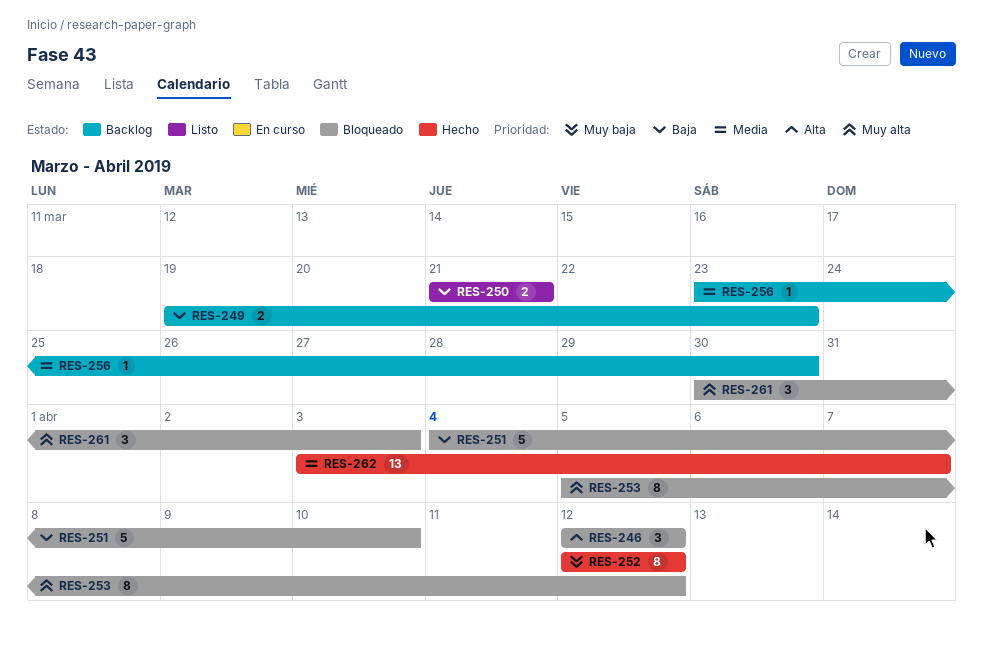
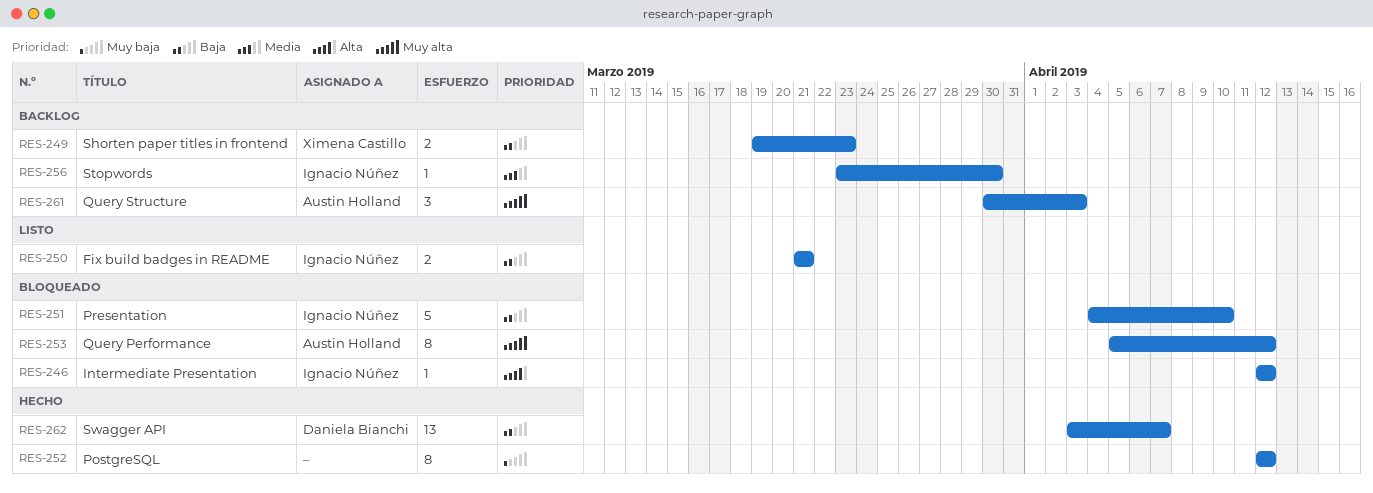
RES-246, estimate: 3 -> 1
RES-261, status: Bloqueado -> Backlog
RES-262, priority: Media -> Baja

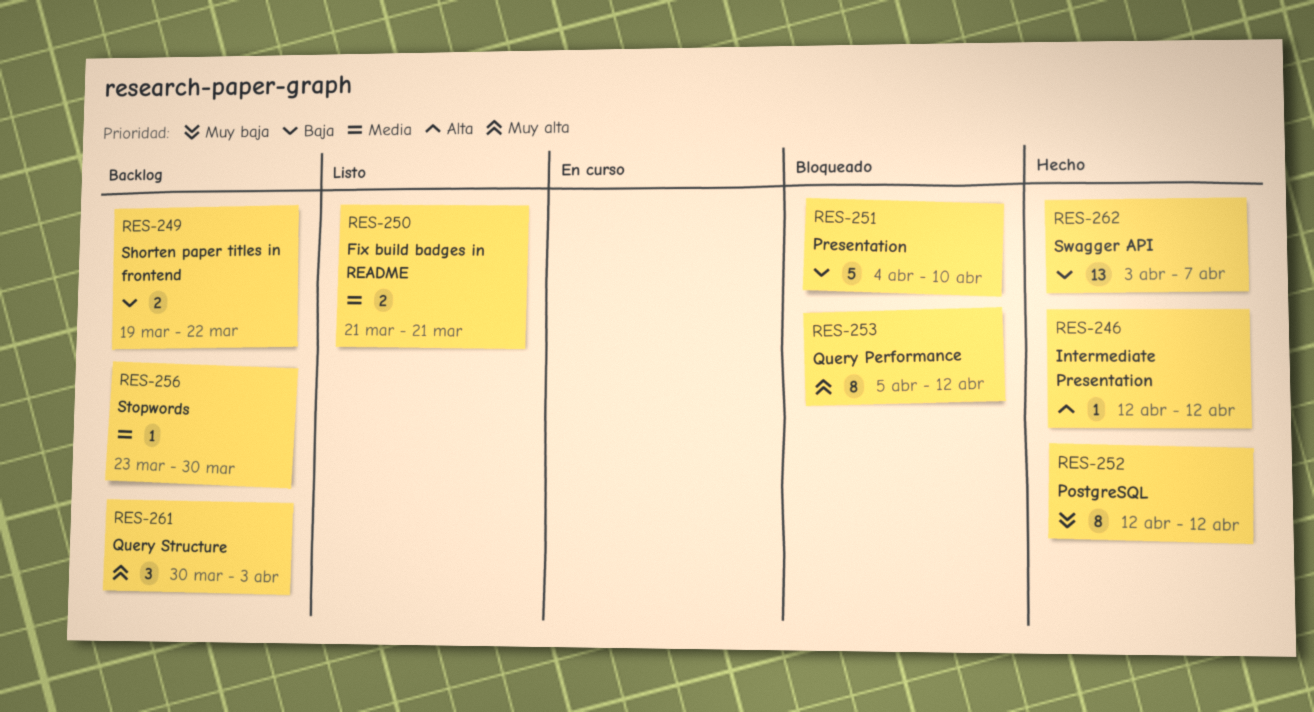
RES-246, status: Bloqueado -> Hecho
RES-249, due: Mar 23 -> Mar 22
RES-250, priority: Baja -> Media

